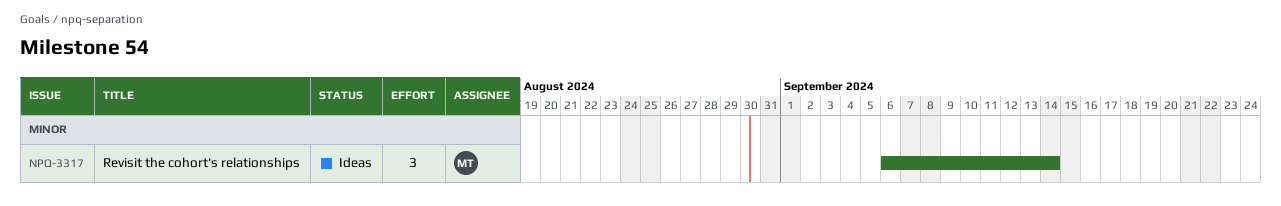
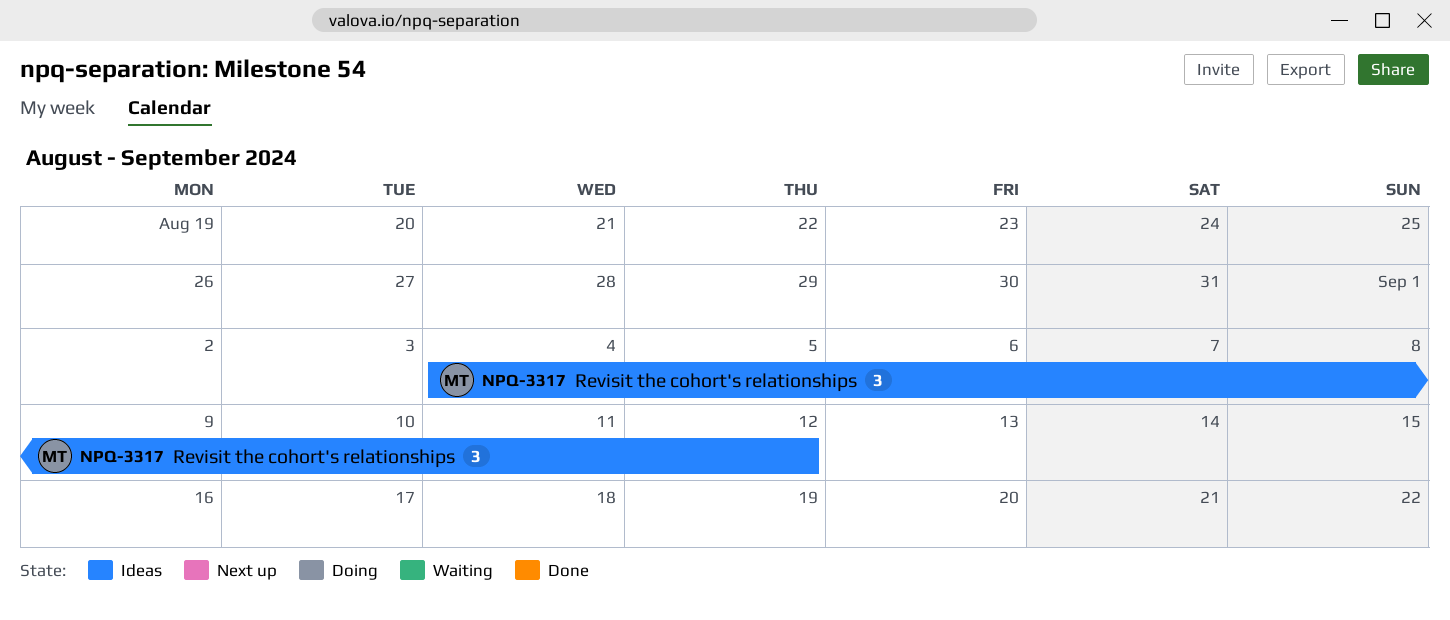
NPQ-3317, start: Sep 6 -> Sep 4
NPQ-3317, due: Sep 14 -> Sep 12

